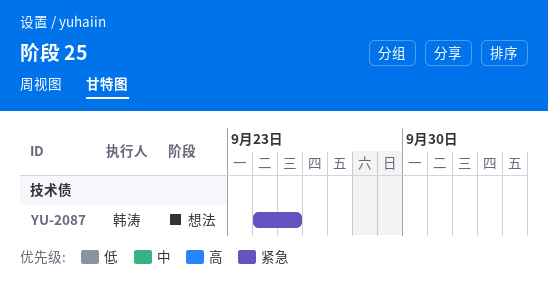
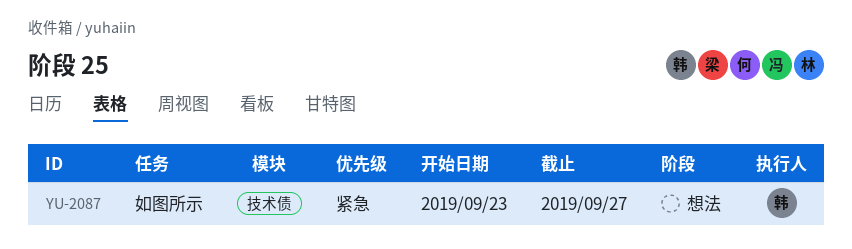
YU-2087, start: Sep 24 -> Sep 23
YU-2087, due: Sep 25 -> Sep 27

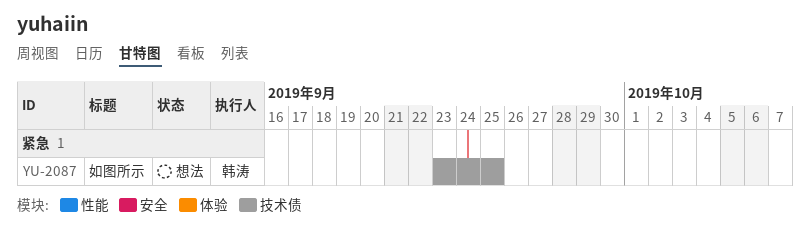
YU-2087, due: Sep 27 -> Sep 25

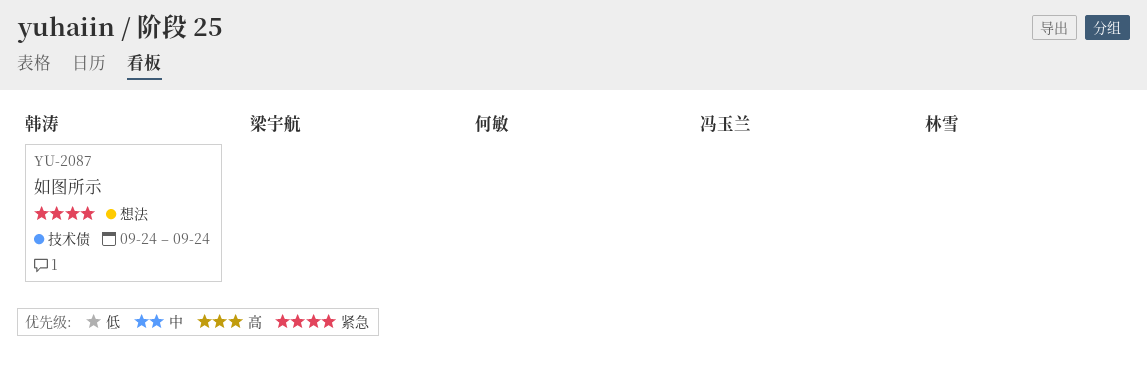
YU-2087, start: Sep 23 -> Sep 24
YU-2087, due: Sep 25 -> Sep 24

